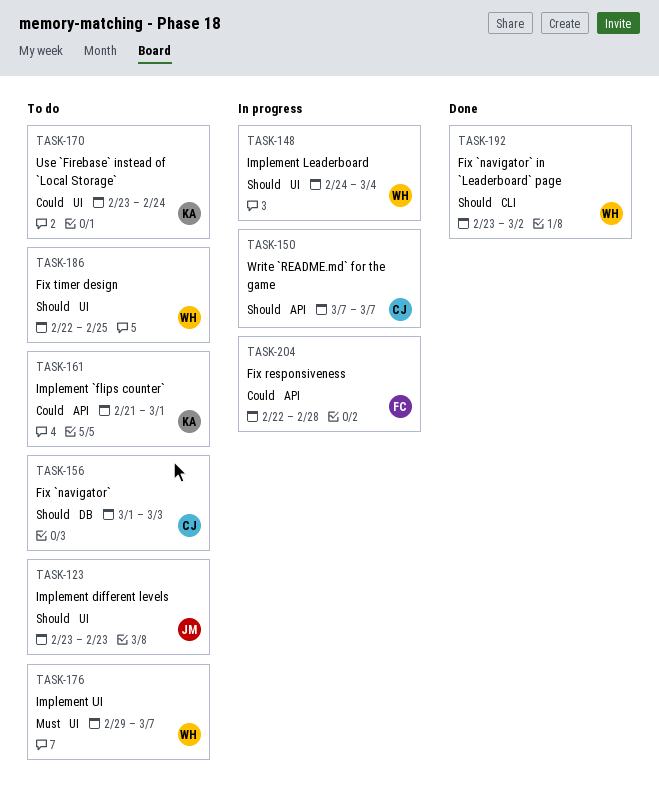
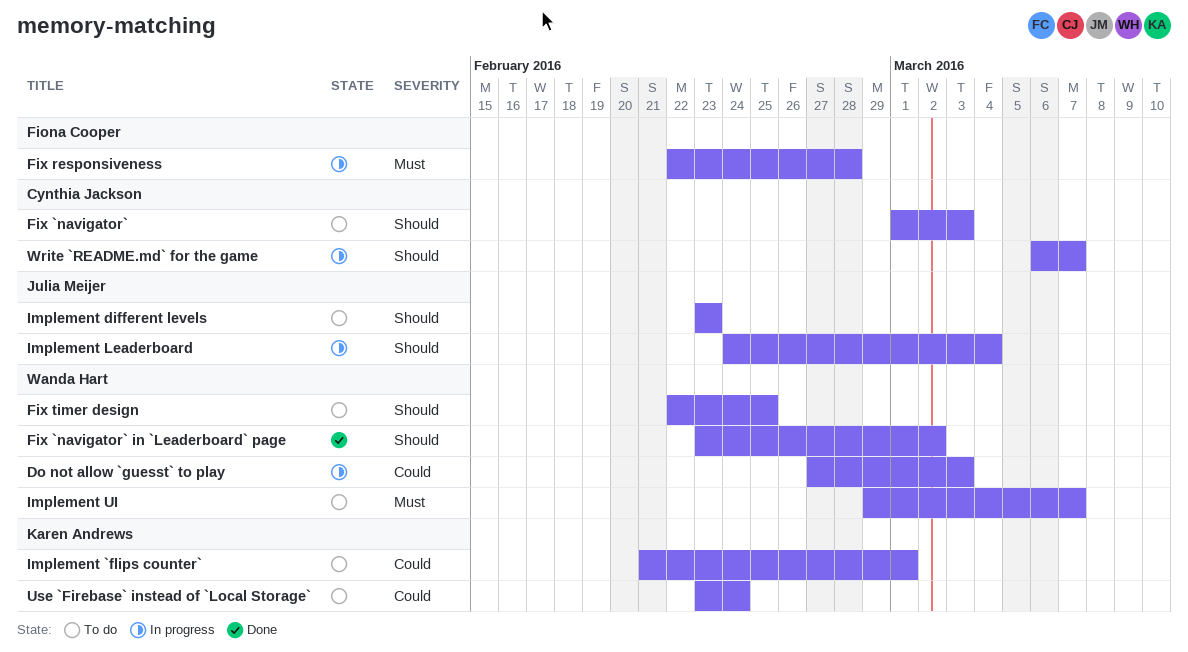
Do not allow `guesst` to play: none -> present
Fix responsiveness, priority: Could -> Must
Implement Leaderboard, owner: Wanda Hart -> Julia Meijer
Write `README.md` for the game, start: Mar 7 -> Mar 6

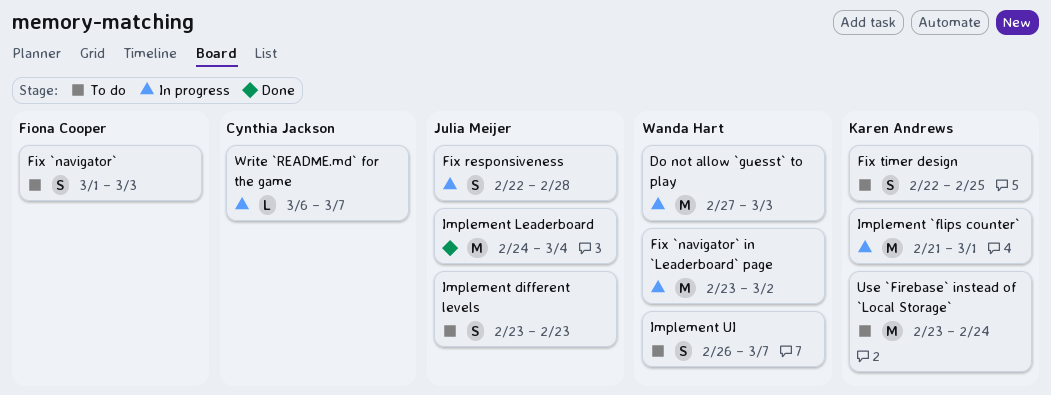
Fix `navigator`, owner: Cynthia Jackson -> Fiona Cooper
Fix `navigator` in `Leaderboard` page, status: Done -> In progress
Fix responsiveness, owner: Fiona Cooper -> Julia Meijer
Fix timer design, owner: Wanda Hart -> Karen Andrews
Implement `flips counter`, status: To do -> In progress
Implement Leaderboard, status: In progress -> Done
Implement UI, start: Feb 29 -> Feb 26

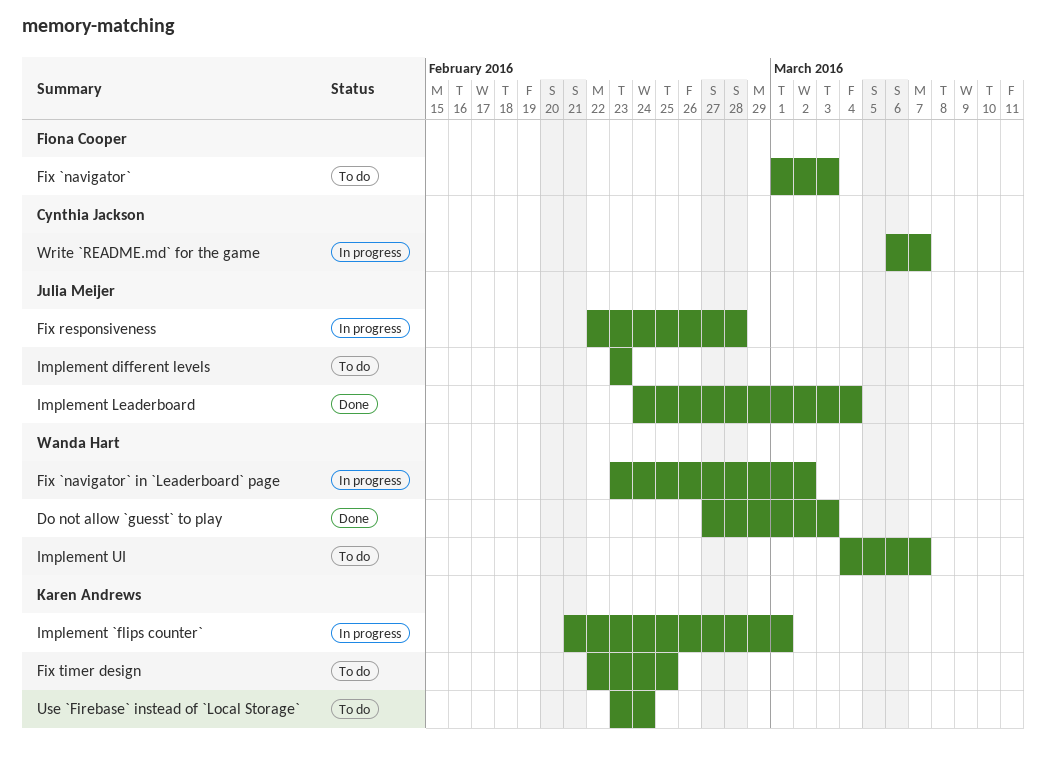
Do not allow `guesst` to play, status: In progress -> Done
Implement UI, start: Feb 26 -> Mar 4

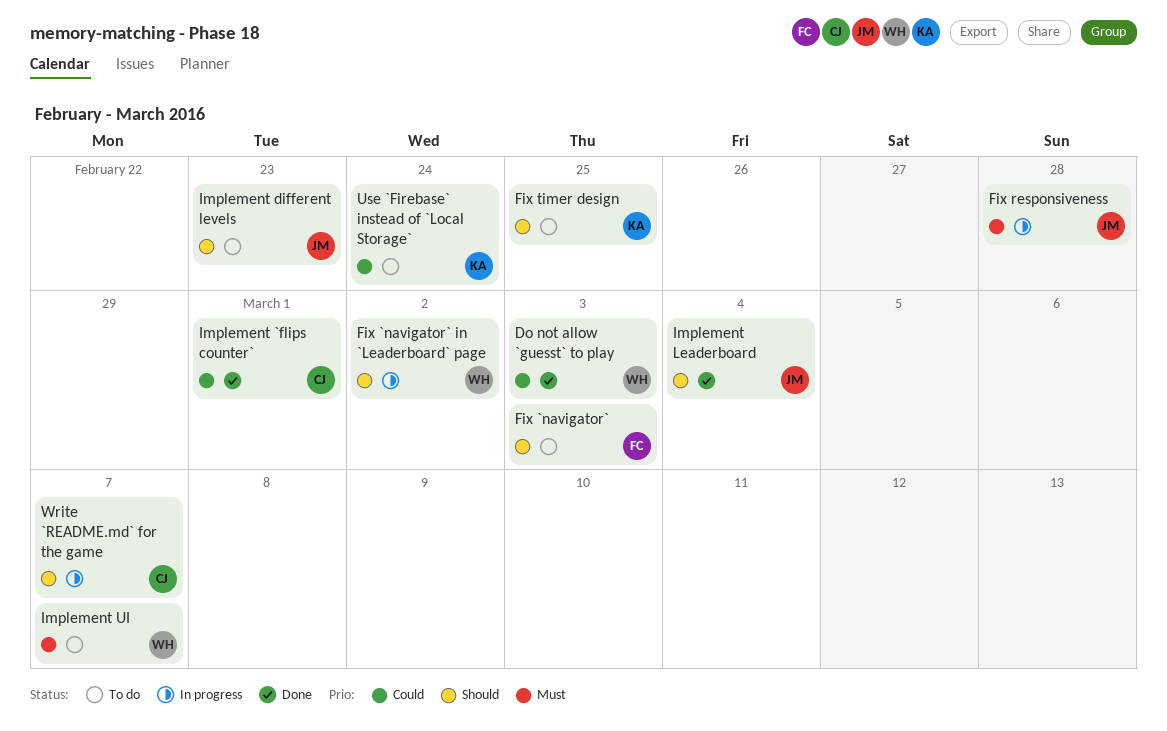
Implement `flips counter`, status: In progress -> Done
Implement `flips counter`, owner: Karen Andrews -> Cynthia Jackson

